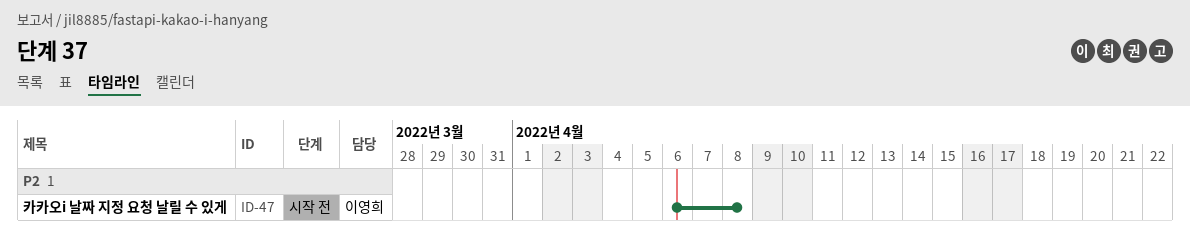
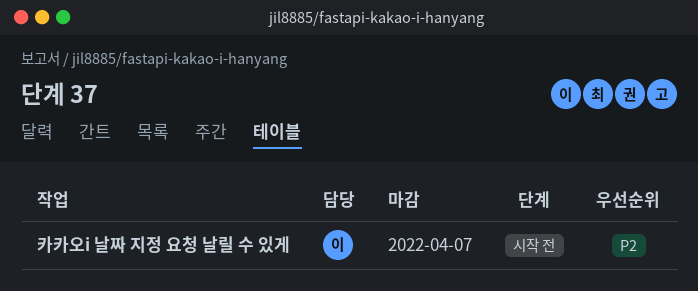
카카오i 날짜 지정 요청 날릴 수 있게, due: Apr 8 -> Apr 7

